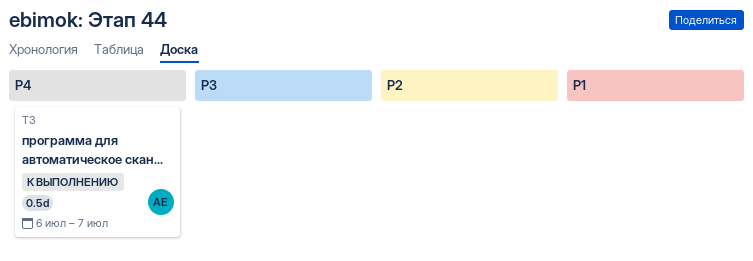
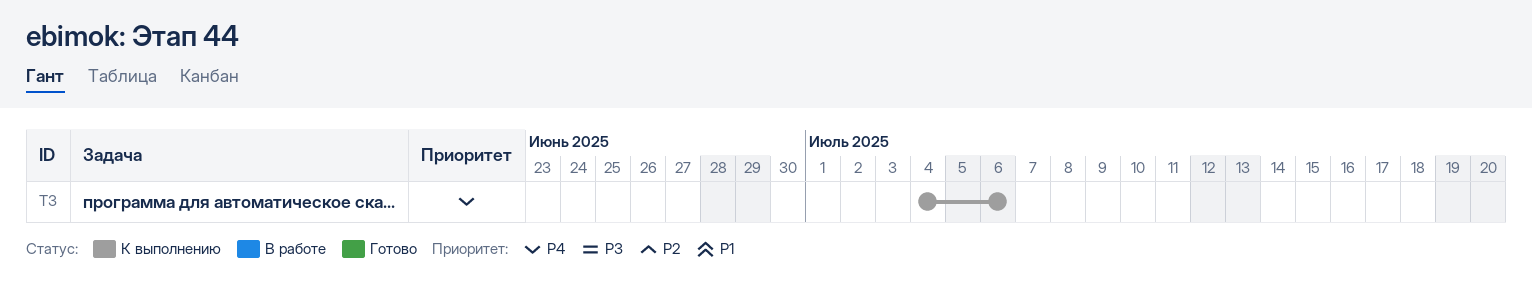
T3, start: Jul 6 -> Jul 4
T3, due: Jul 7 -> Jul 6

